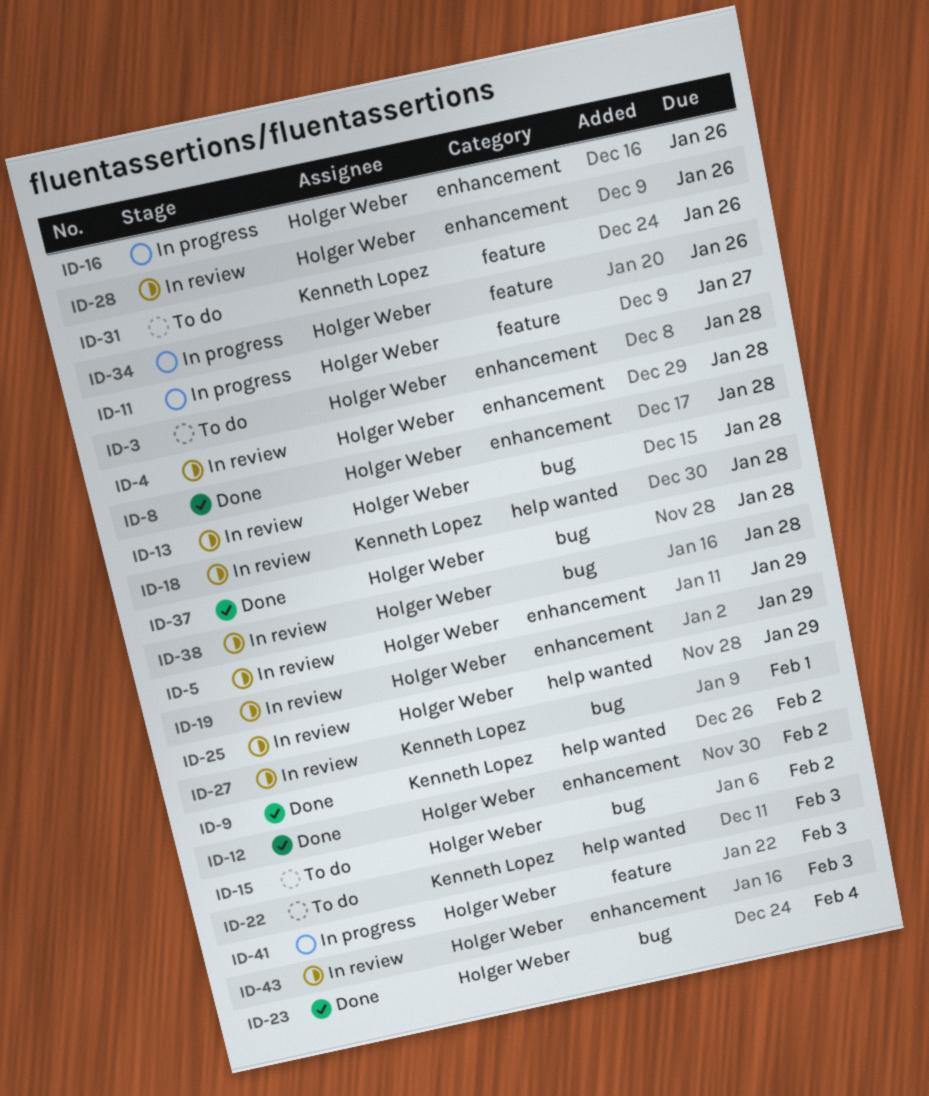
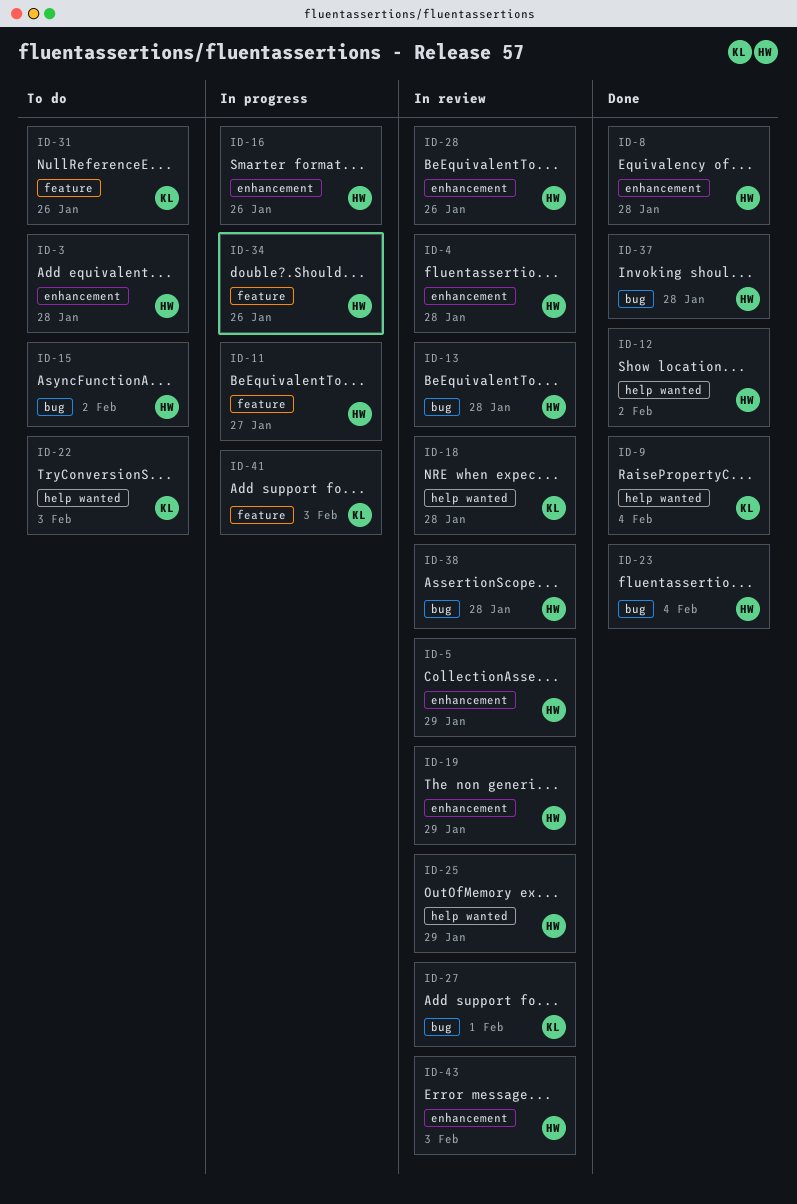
ID-9, due: Feb 2 -> Feb 4
ID-12, label: enhancement -> help wanted
ID-41, owner: Holger Weber -> Kenneth Lopez

